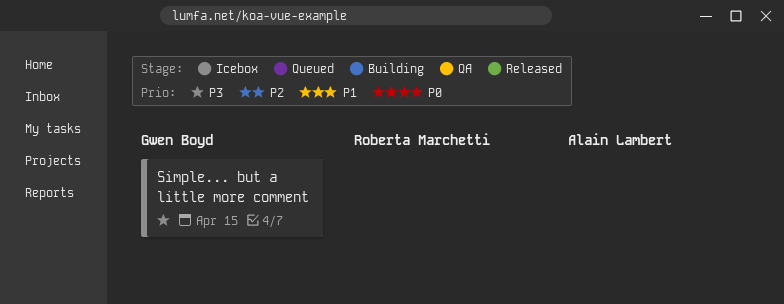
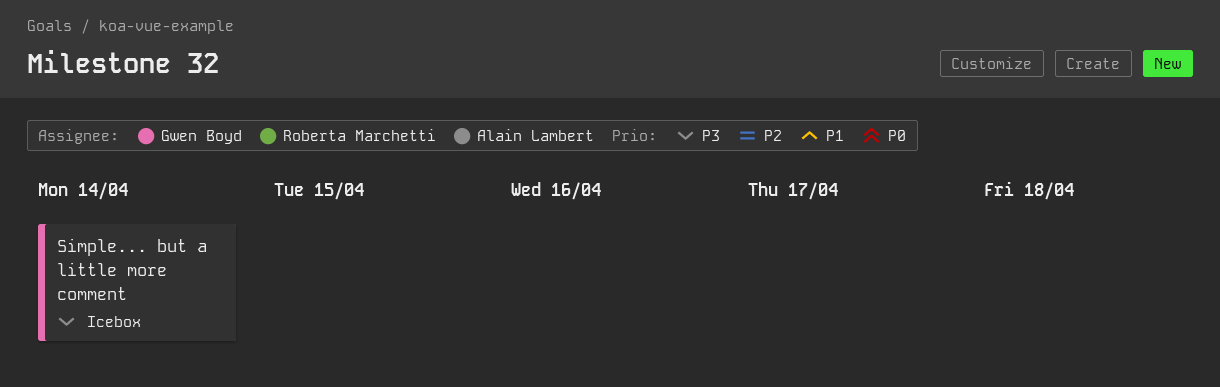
Simple... but a little more comment, due: Apr 15 -> Apr 14

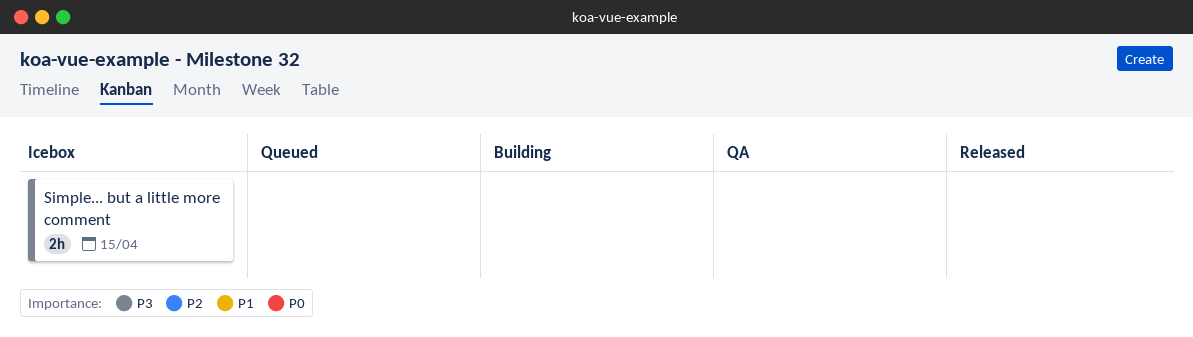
Simple... but a little more comment, due: Apr 14 -> Apr 15

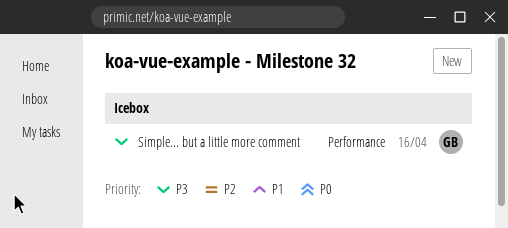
Simple... but a little more comment, due: Apr 15 -> Apr 16

